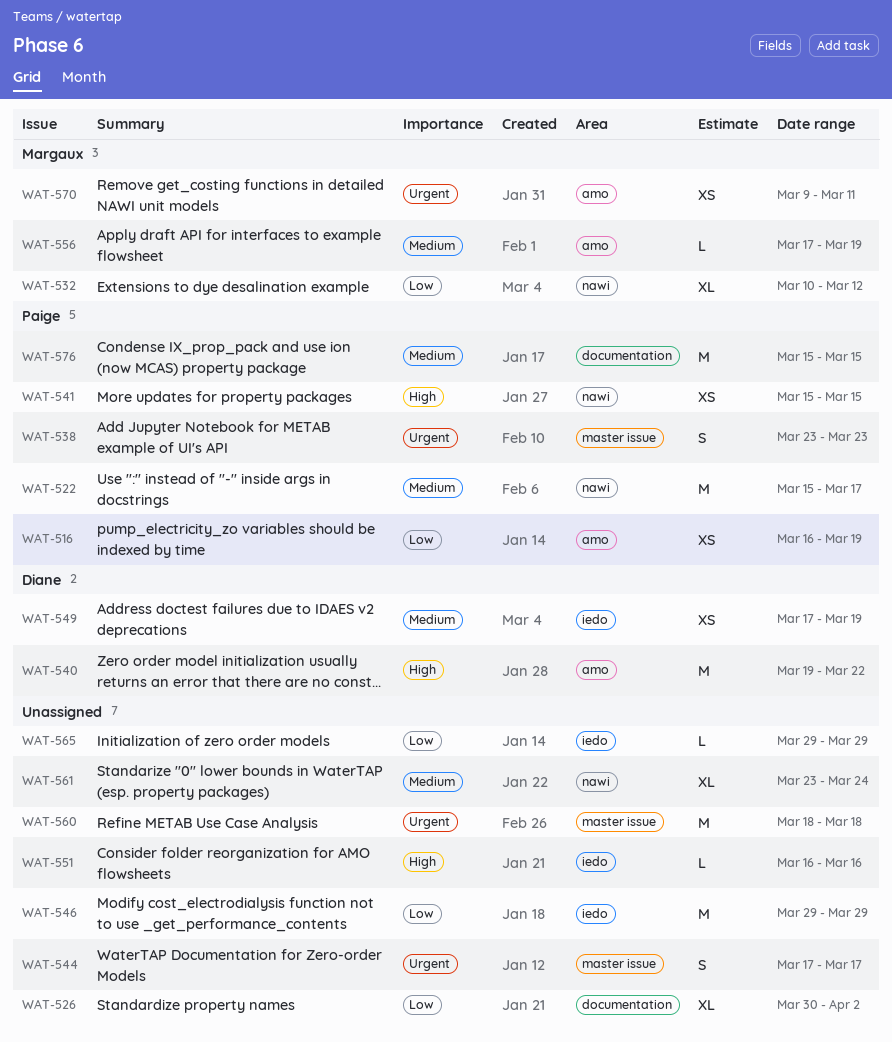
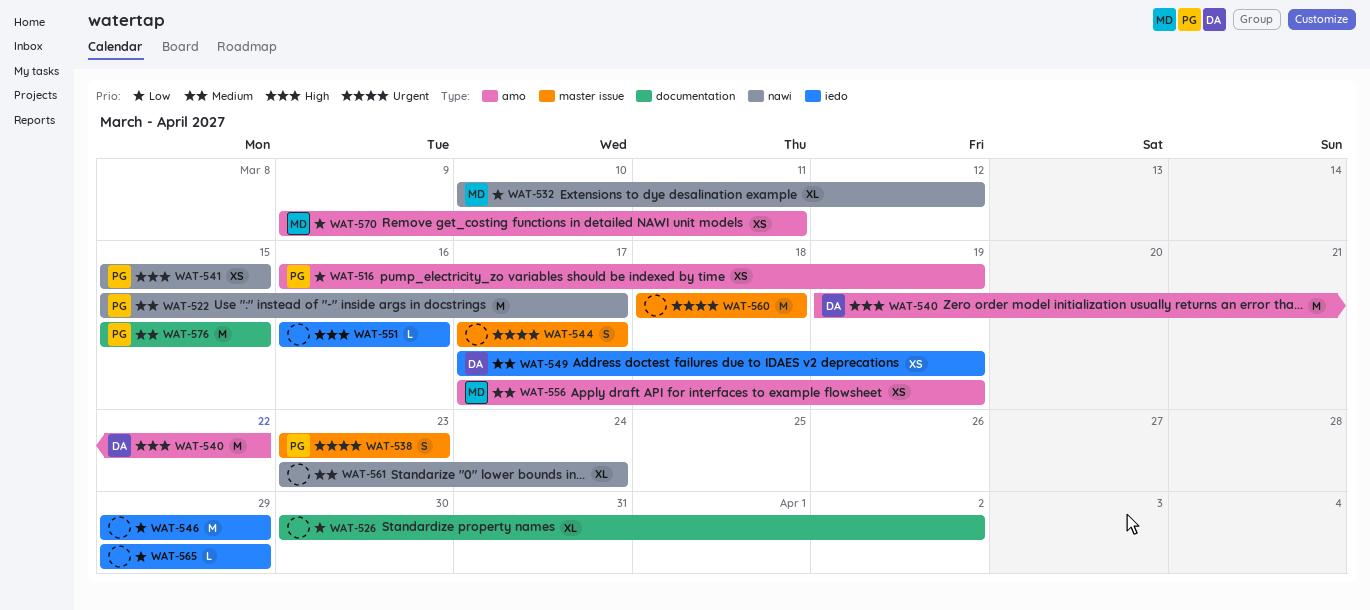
WAT-556, estimate: L -> XS
WAT-570, priority: Urgent -> Low

